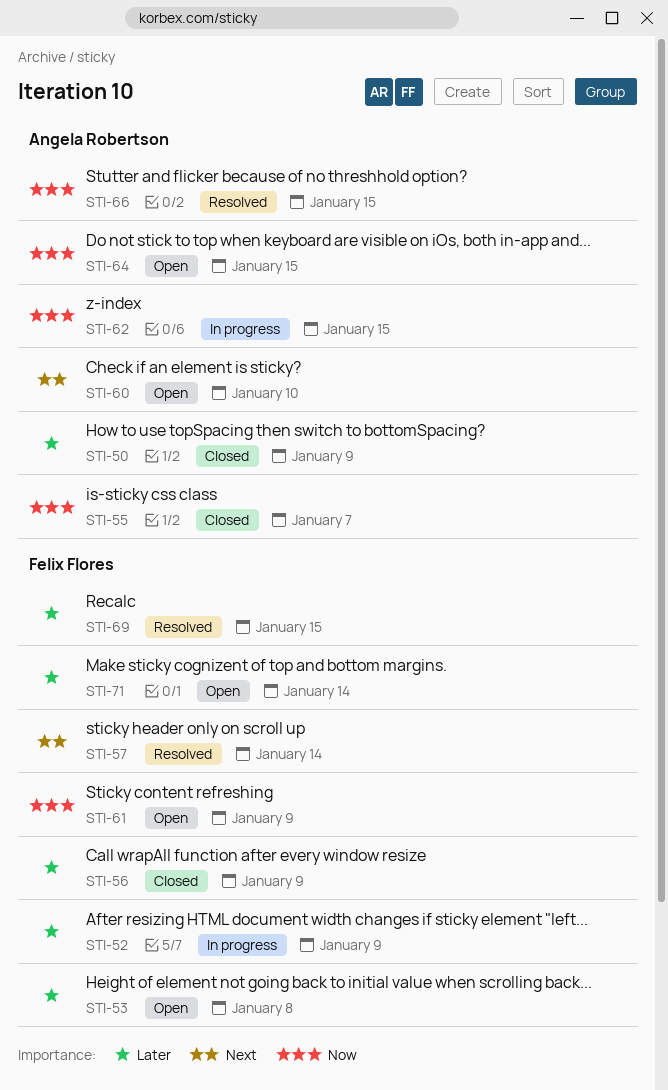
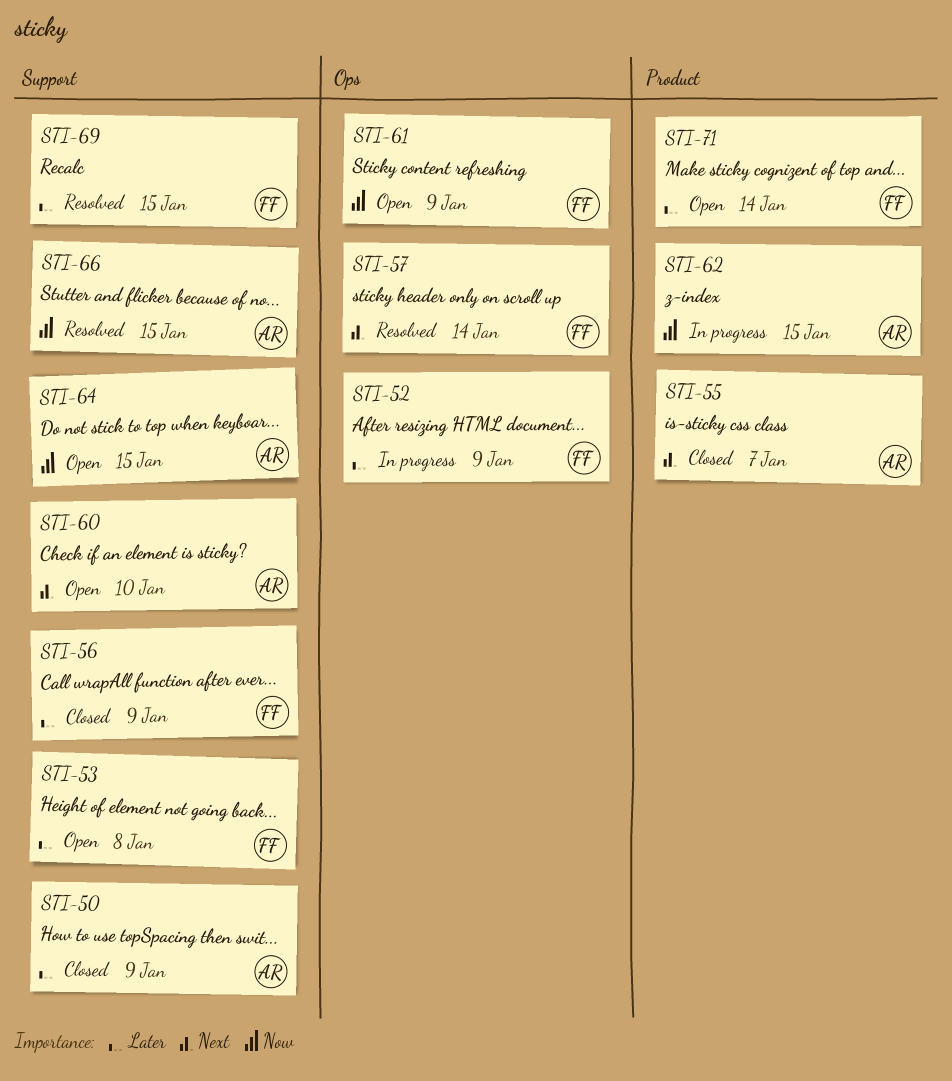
STI-55, priority: Now -> Next

